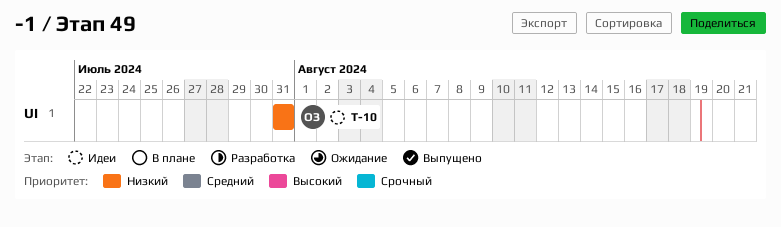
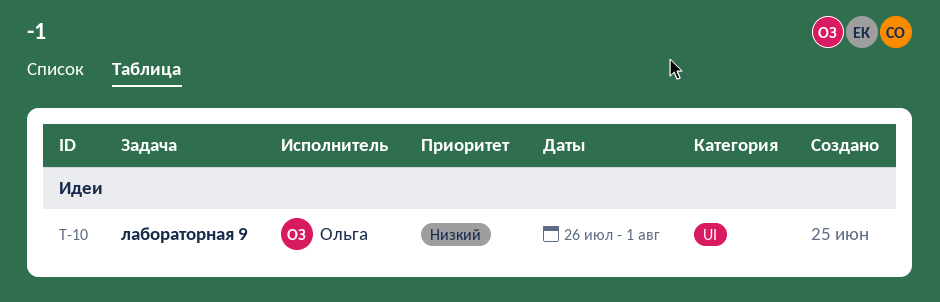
T-10, start: Jul 31 -> Jul 26
T-10, due: Jul 31 -> Aug 1

